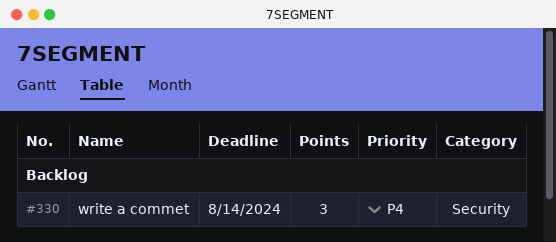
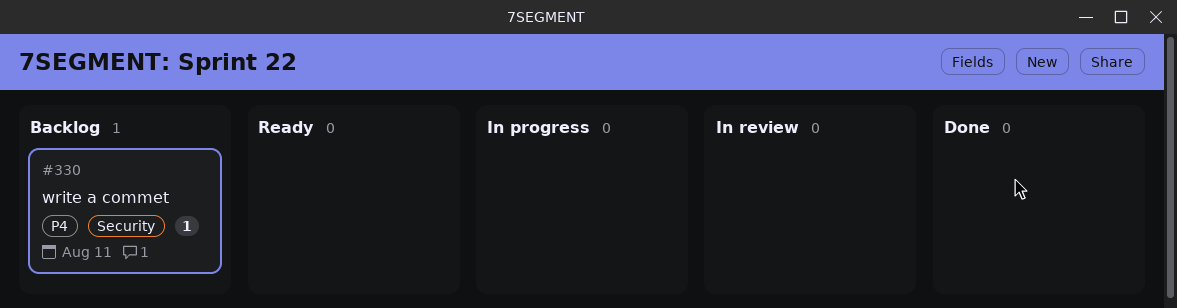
#330, estimate: 3 -> 1
#330, due: Aug 14 -> Aug 11

